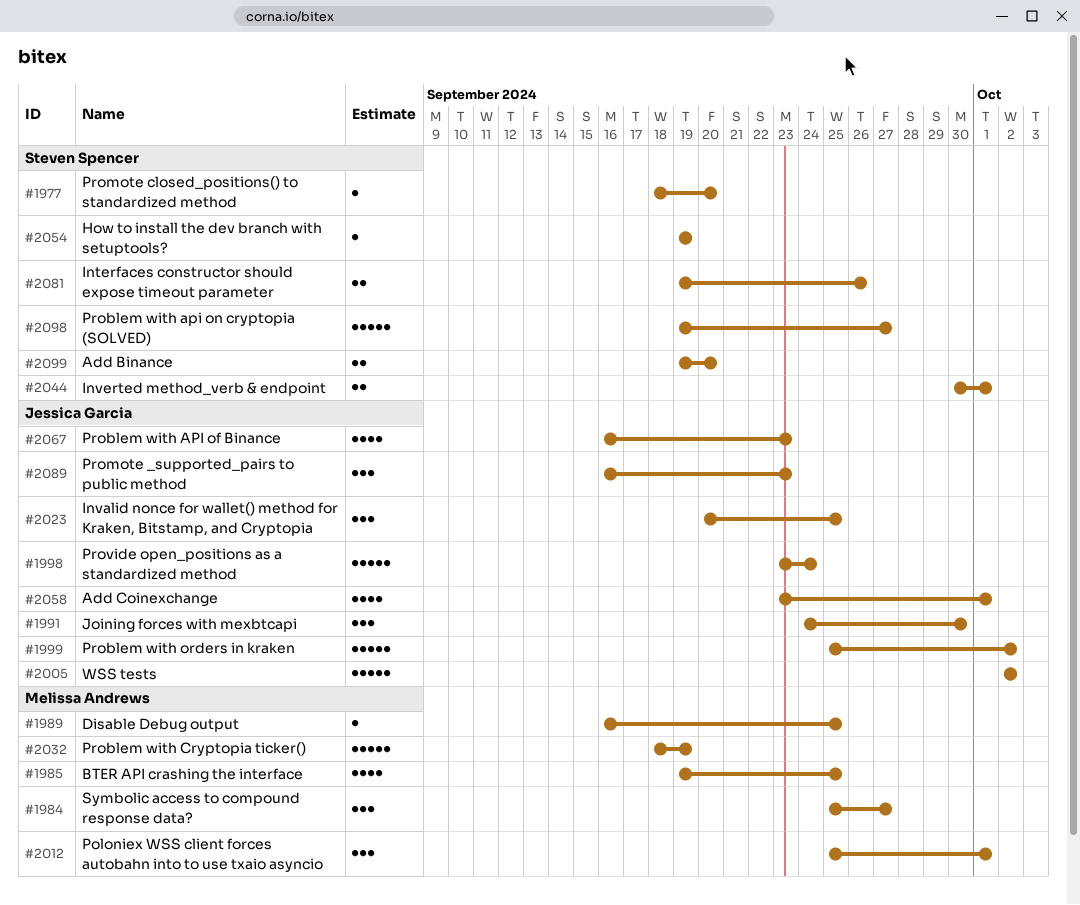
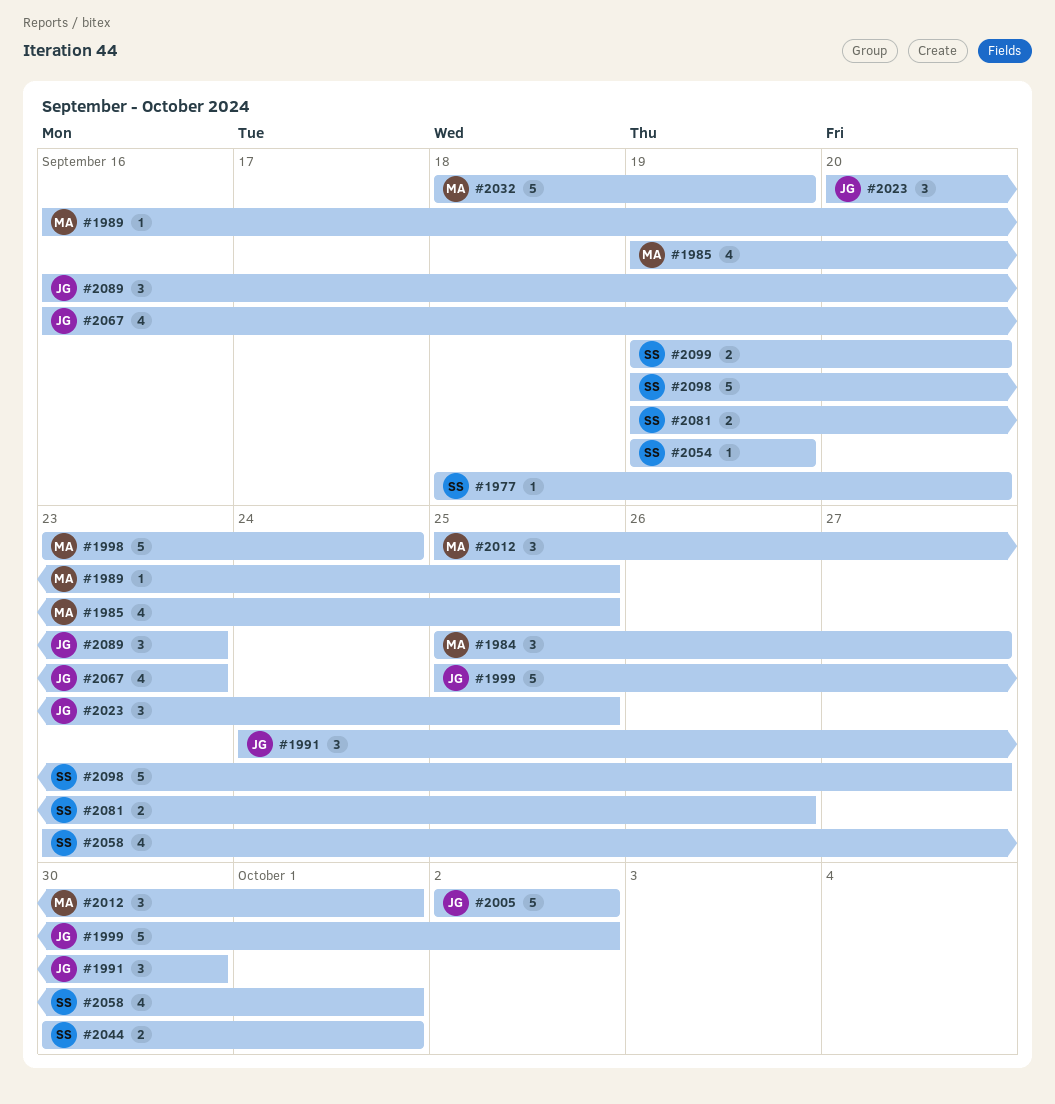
#1998, owner: Jessica Garcia -> Melissa Andrews
#2058, owner: Jessica Garcia -> Steven Spencer

